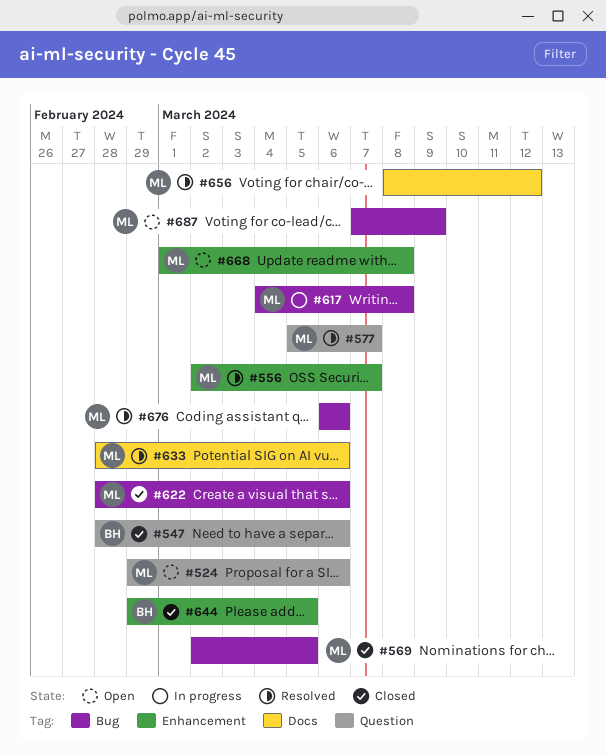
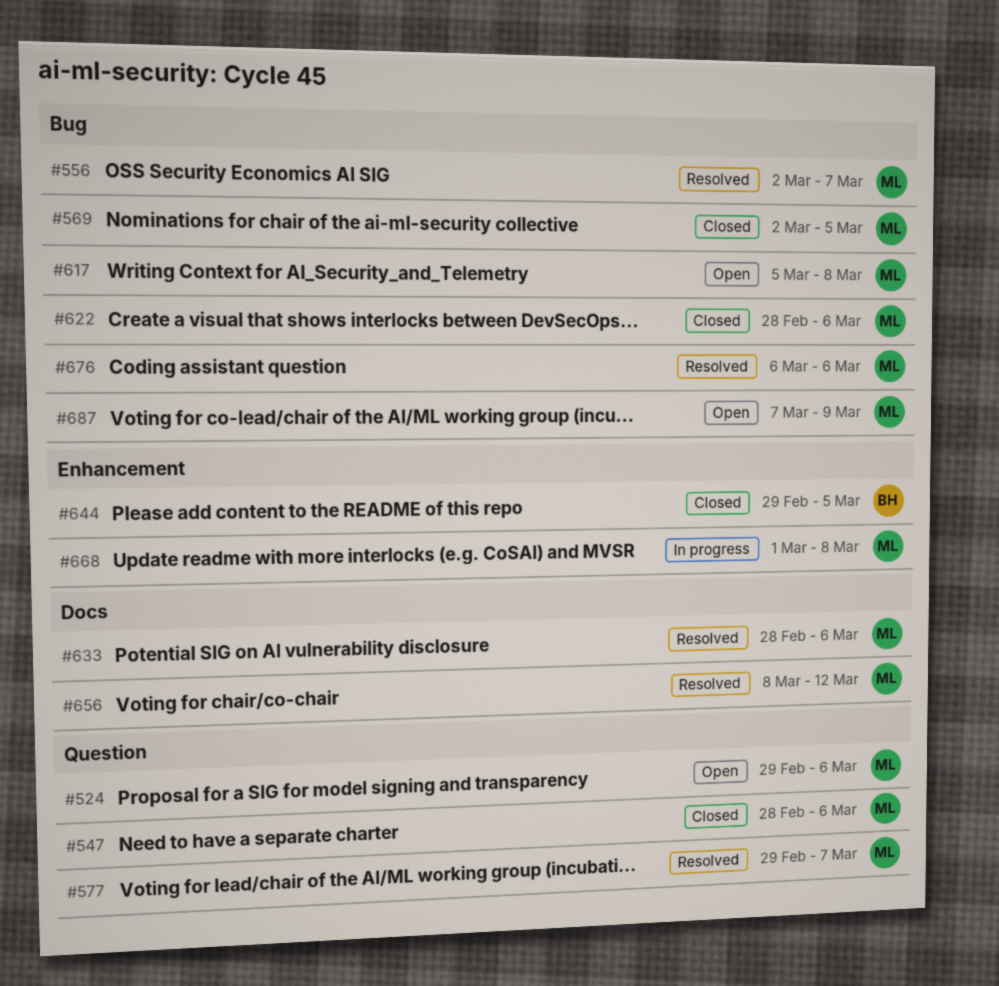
#547, owner: BH -> ML
#556, label: Enhancement -> Bug
#577, start: Mar 5 -> Feb 29
#617, status: In progress -> Open
#617, start: Mar 4 -> Mar 5
#668, status: Open -> In progress

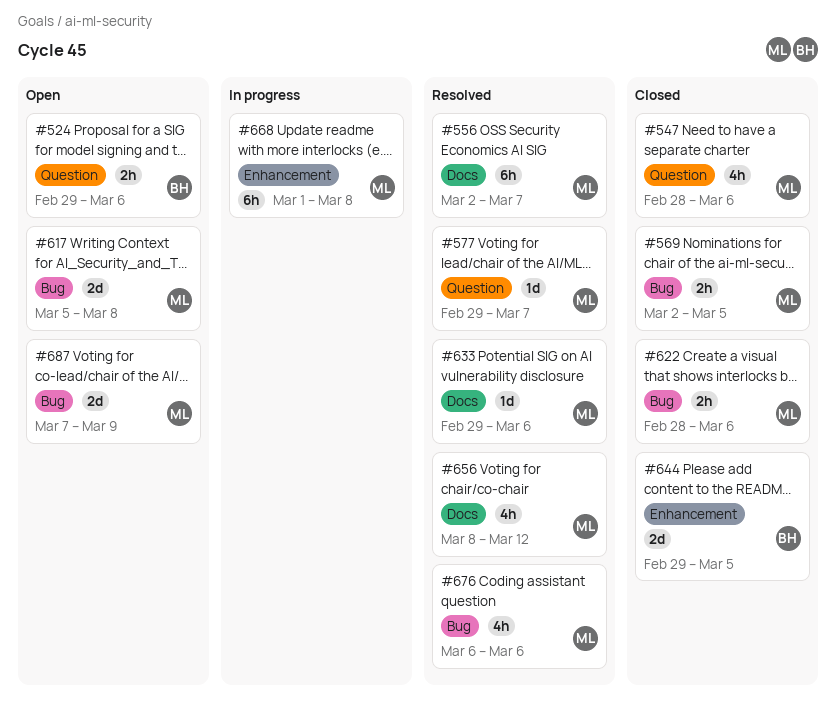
#524, owner: ML -> BH
#556, label: Bug -> Docs
#633, start: Feb 28 -> Feb 29

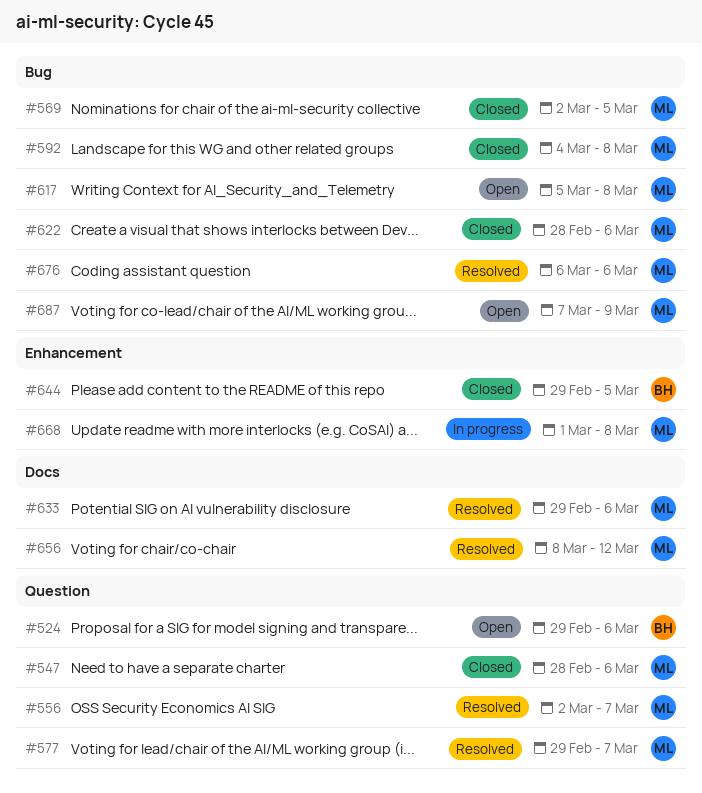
#556, label: Docs -> Question
#592: none -> present

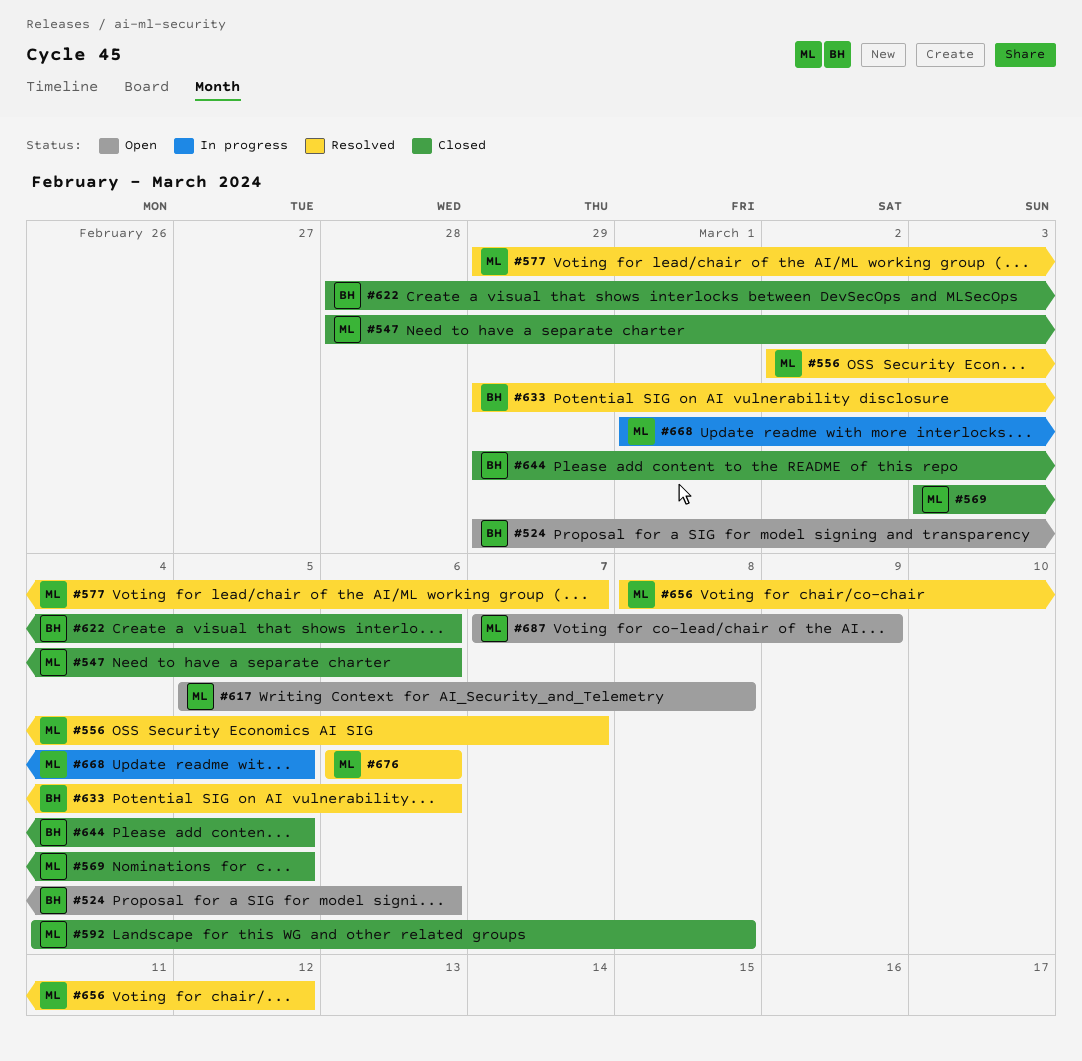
#569, start: Mar 2 -> Mar 3
#622, owner: ML -> BH
#633, owner: ML -> BH
#668, due: Mar 8 -> Mar 5

